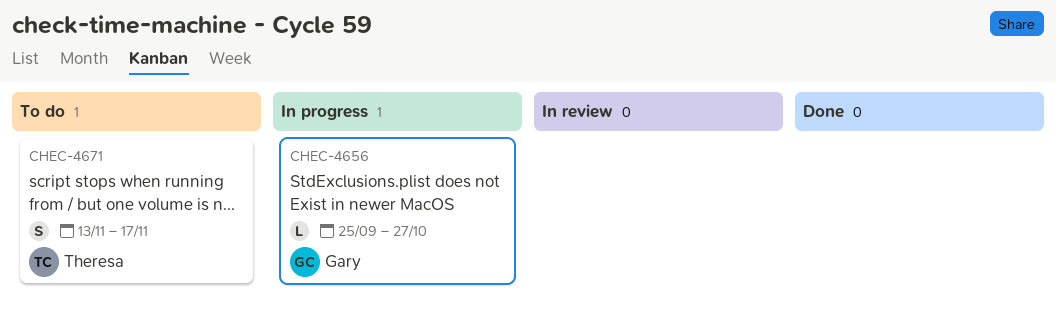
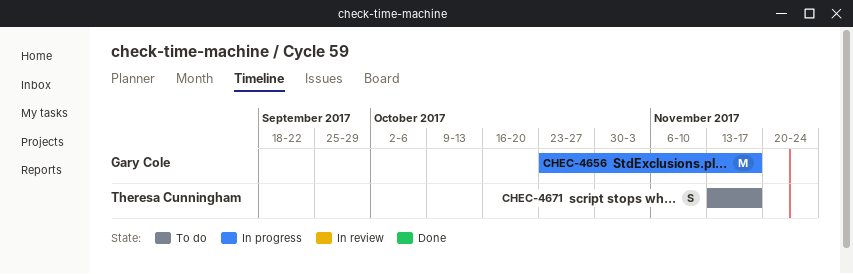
CHEC-4656, estimate: L -> M
CHEC-4656, start: Sep 25 -> Oct 23
CHEC-4656, due: Oct 27 -> Nov 17

